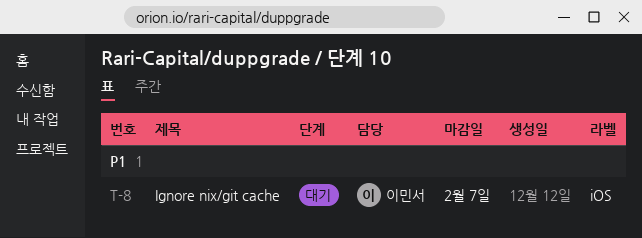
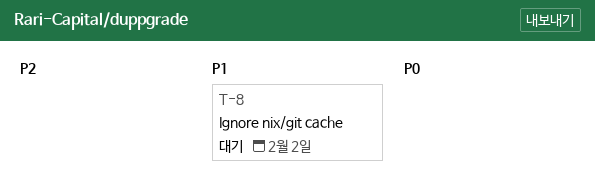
T-8, due: Feb 7 -> Feb 2

